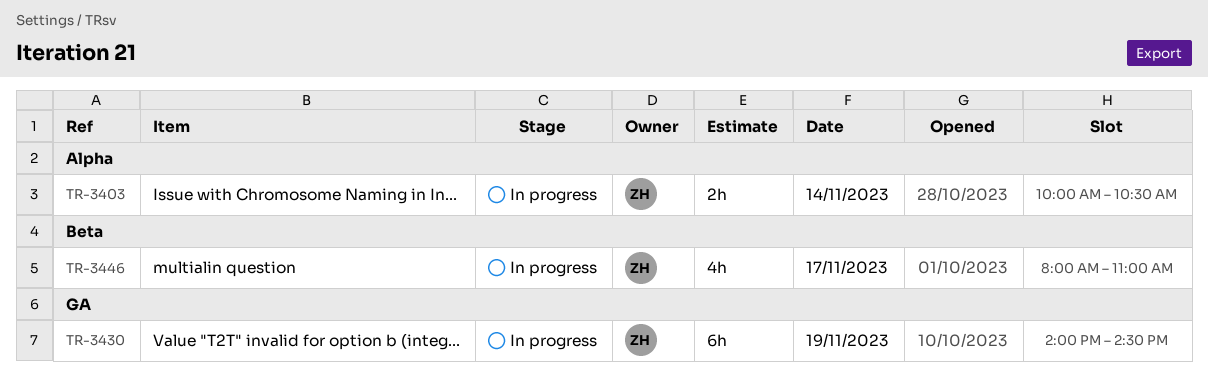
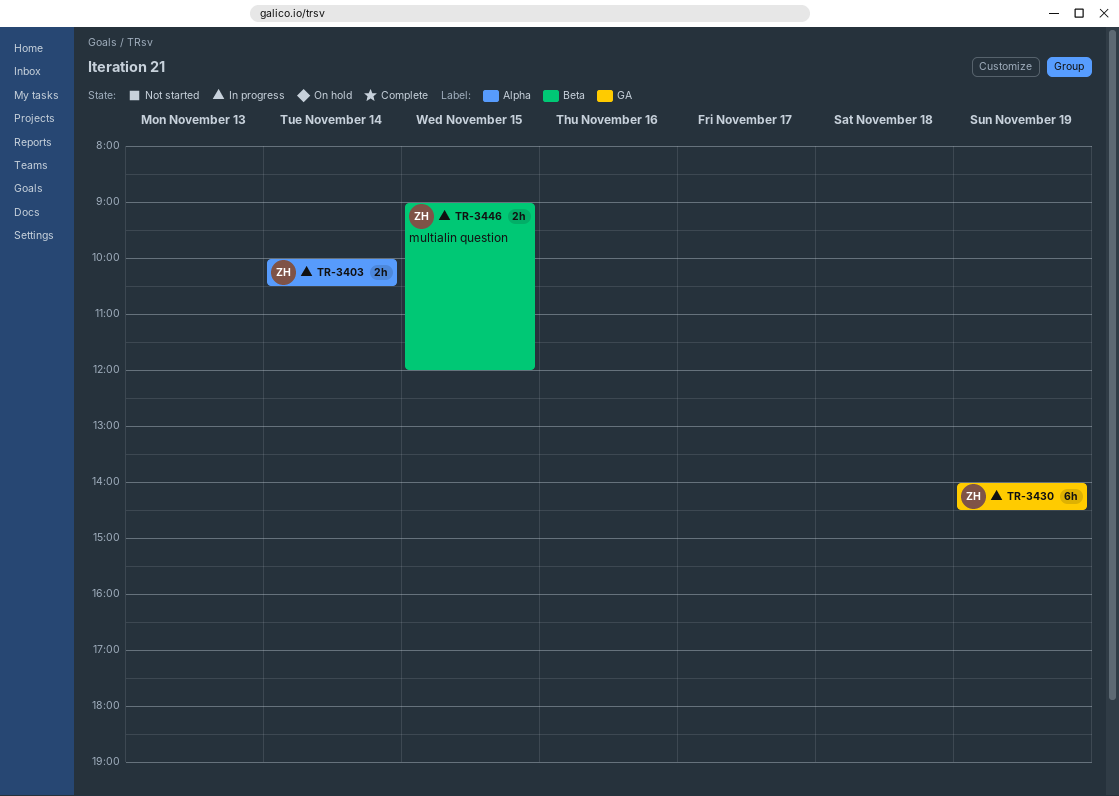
TR-3446, estimate: 4h -> 2h
TR-3446, day: Nov 17 -> Nov 15
TR-3446, begins: 08:00 -> 09:00
TR-3446, ends: 11:00 -> 12:00

